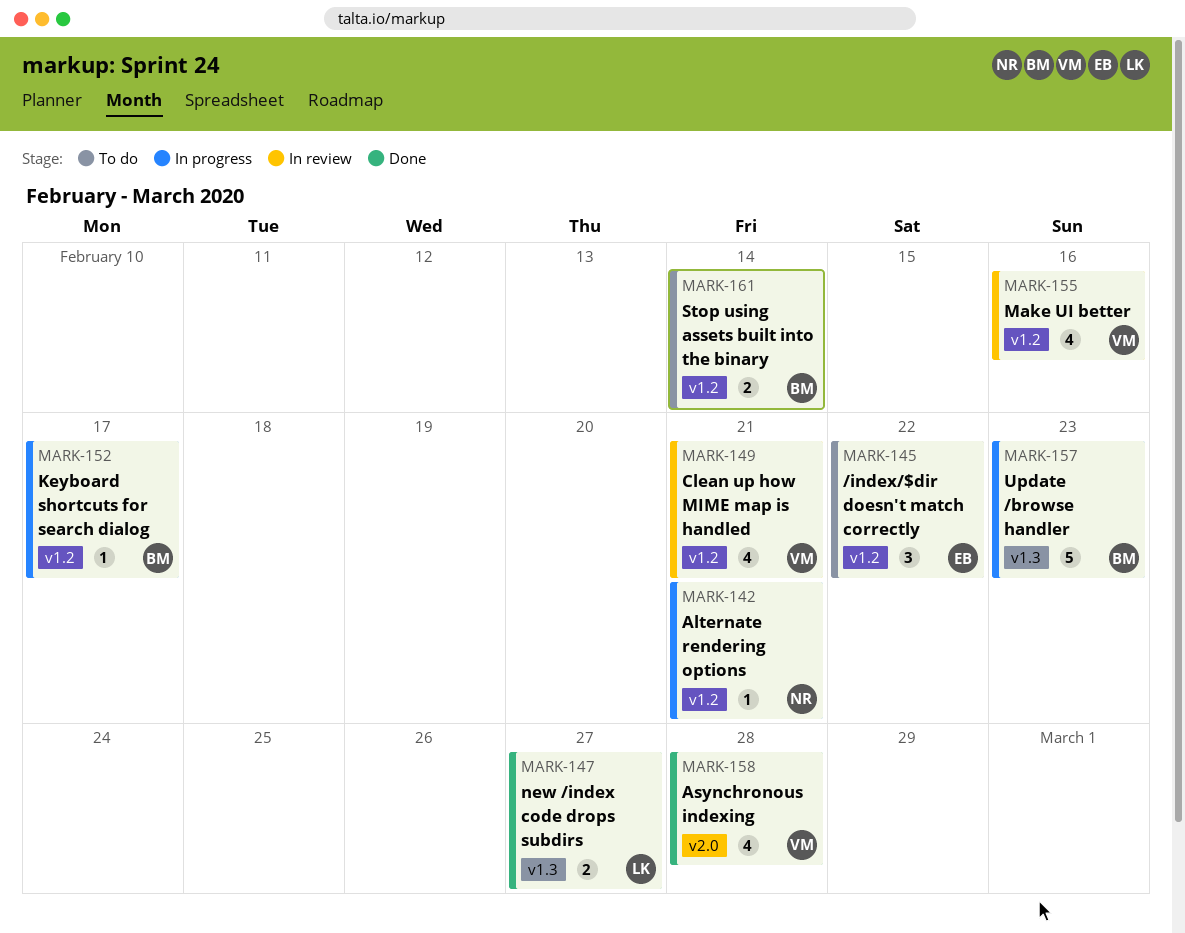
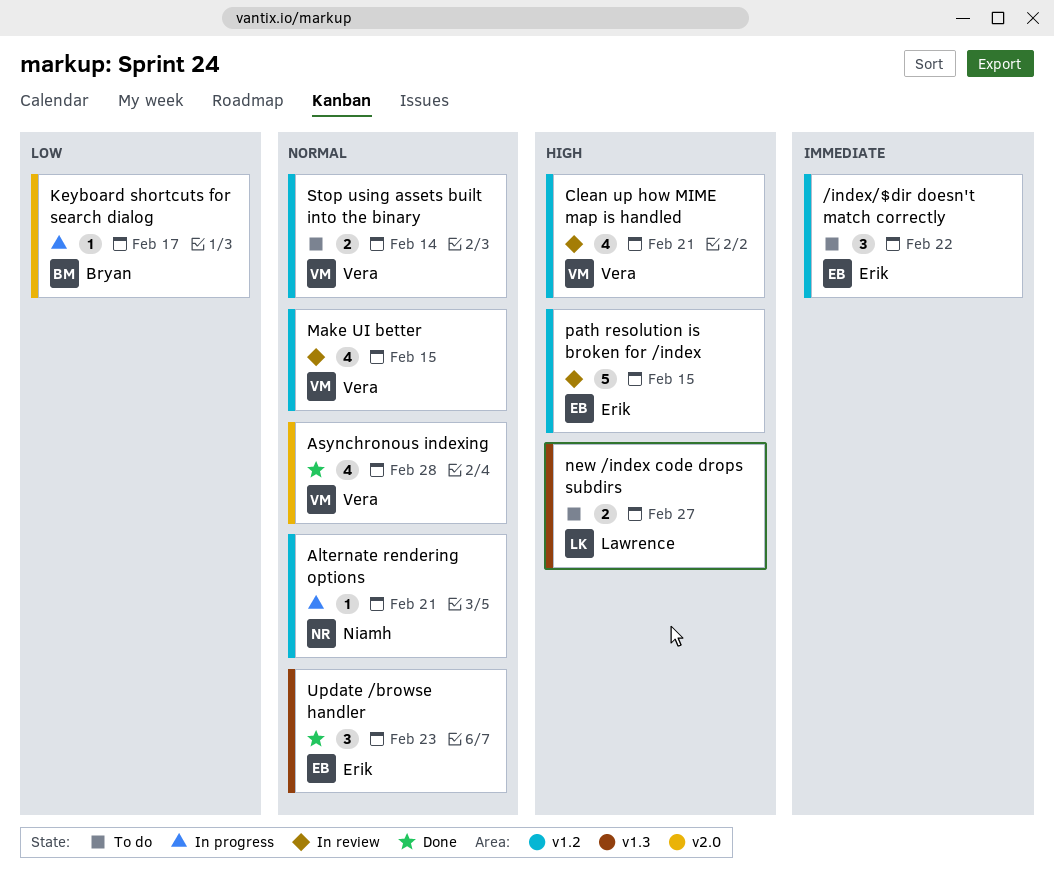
Keyboard shortcuts for search dialog, label: v1.2 -> v2.0
Make UI better, due: Feb 16 -> Feb 15
new /index code drops subdirs, status: Done -> To do
path resolution is broken for /index: none -> present
Stop using assets built into the binary, owner: Bryan -> Vera
Update /browse handler, status: In progress -> Done
Update /browse handler, owner: Bryan -> Erik
Update /browse handler, estimate: 5 -> 3

